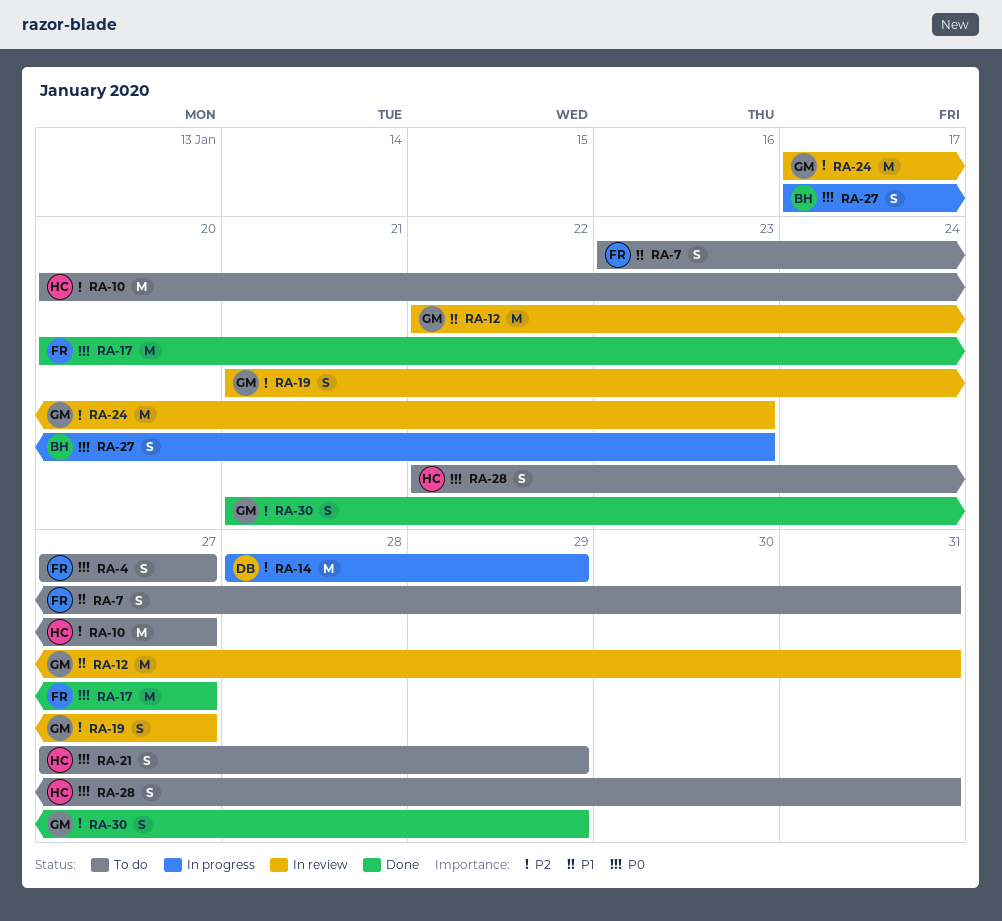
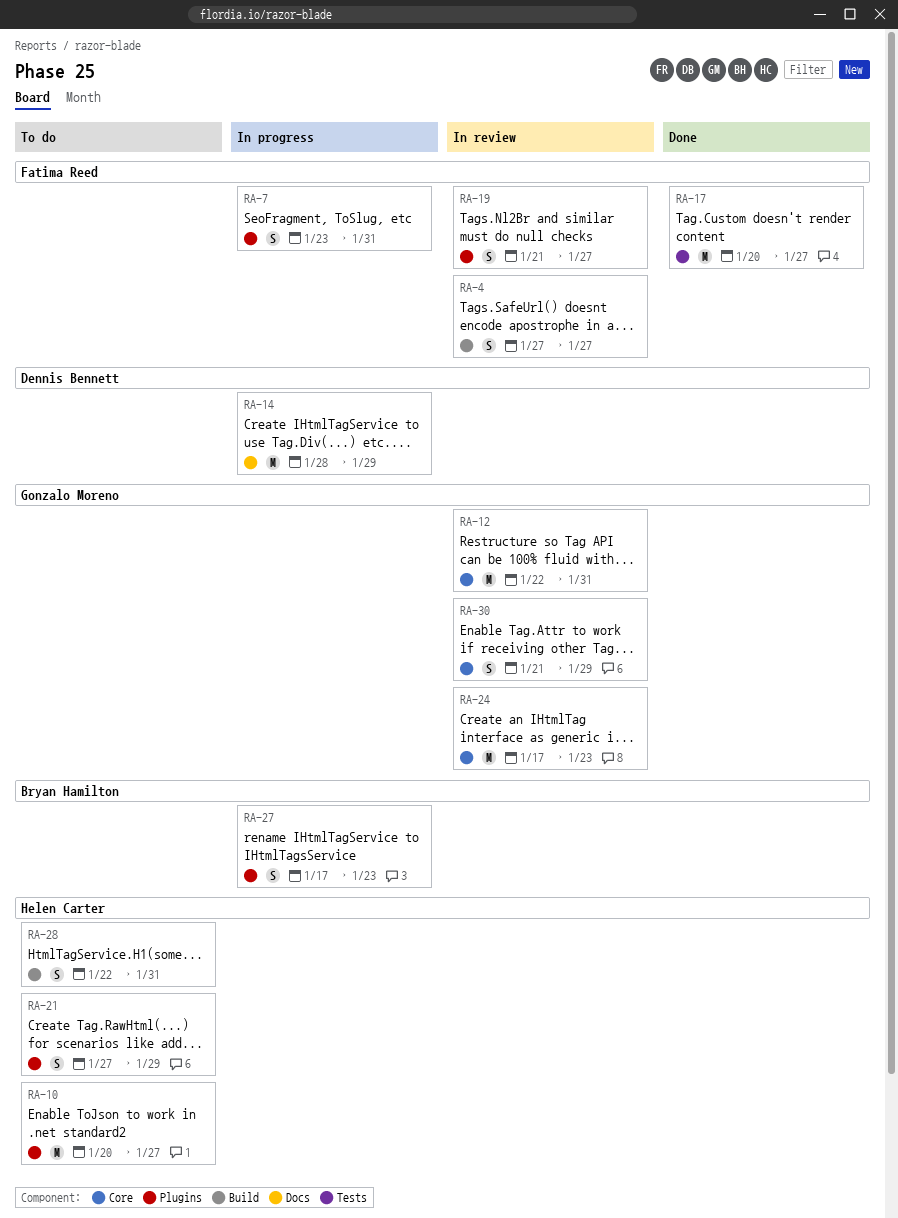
RA-4, status: To do -> In review
RA-7, status: To do -> In progress
RA-19, owner: Gonzalo Moreno -> Fatima Reed
RA-30, status: Done -> In review

